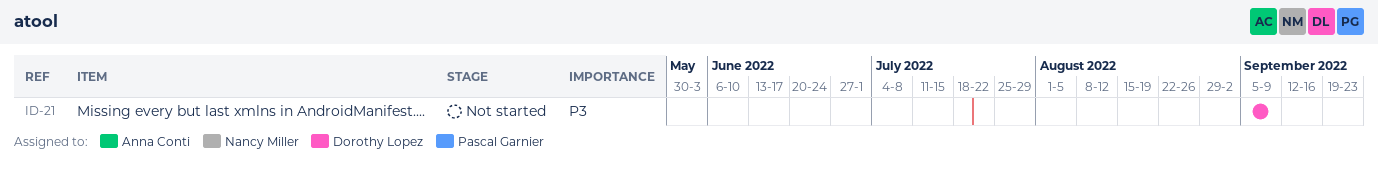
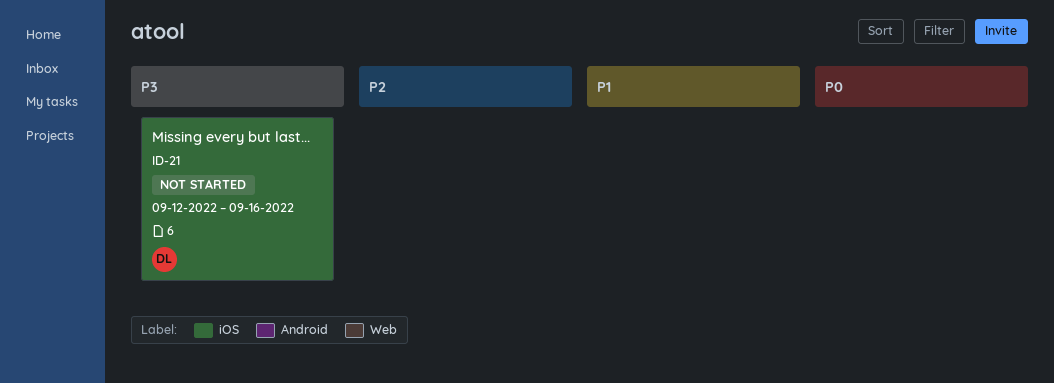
ID-21, start: Sep 5 -> Sep 12
ID-21, due: Sep 9 -> Sep 16

